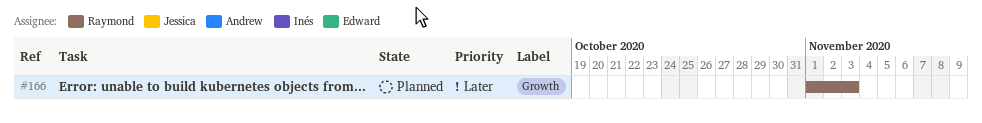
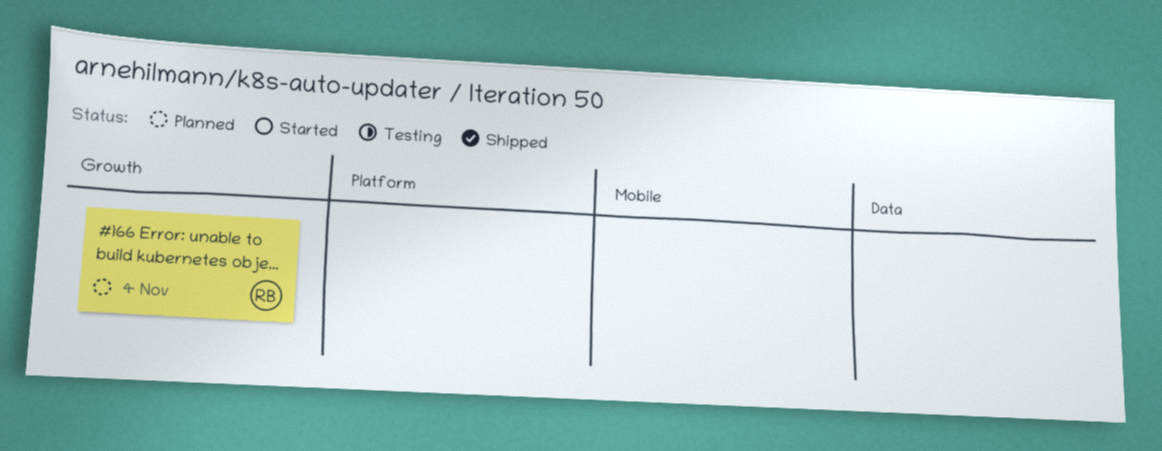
#166, due: Nov 3 -> Nov 4

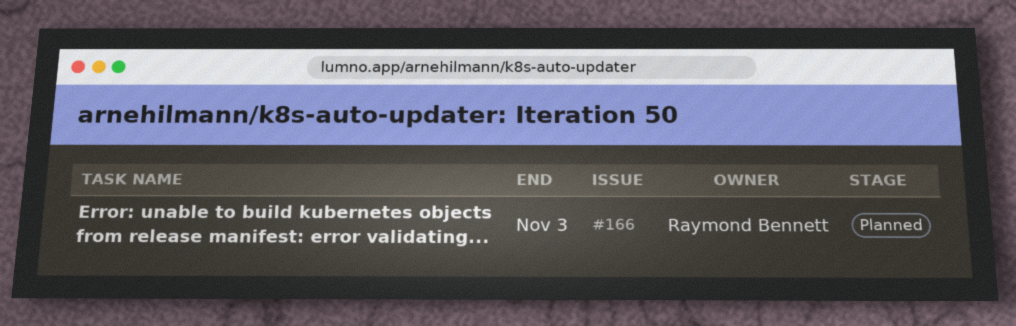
#166, due: Nov 4 -> Nov 3

